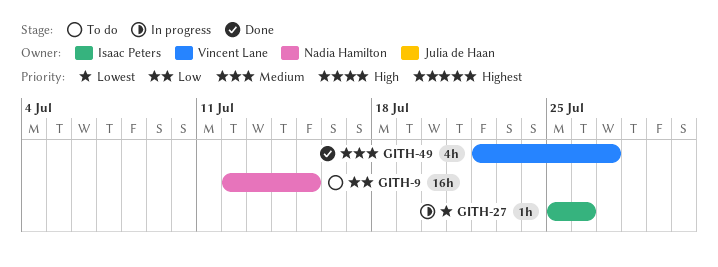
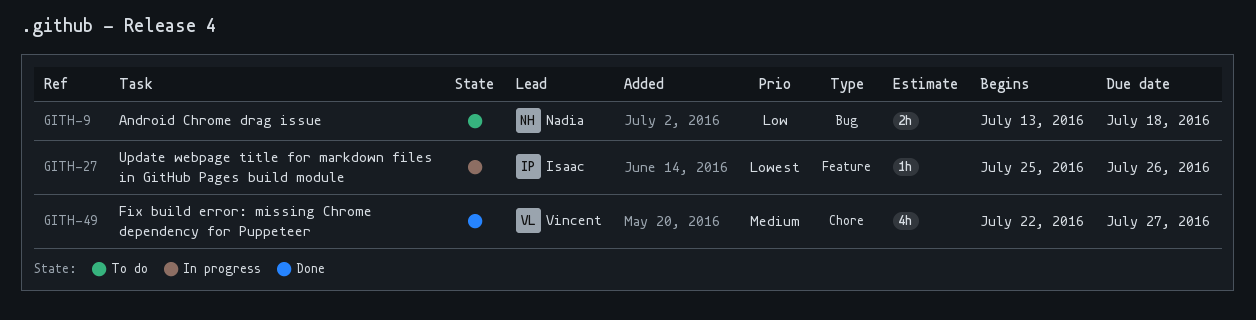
GITH-9, estimate: 16h -> 2h
GITH-9, start: Jul 12 -> Jul 13
GITH-9, due: Jul 15 -> Jul 18

